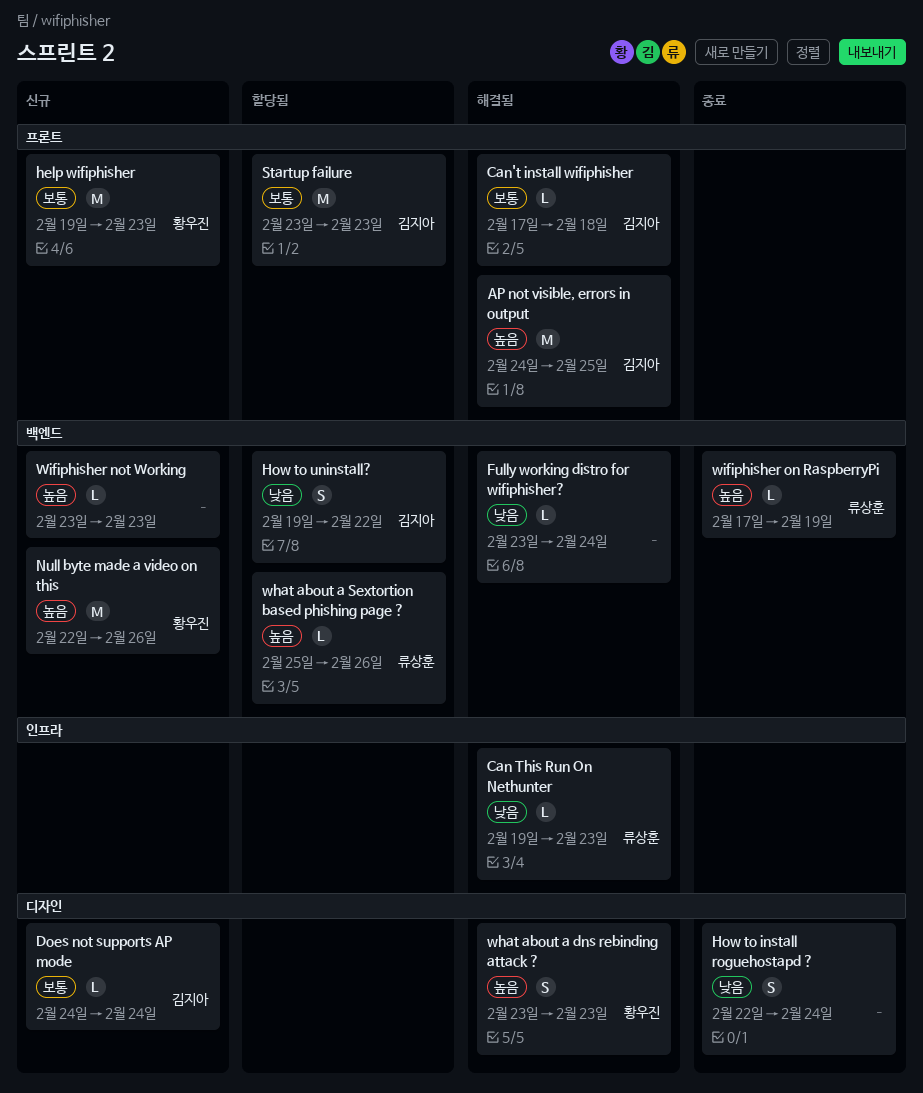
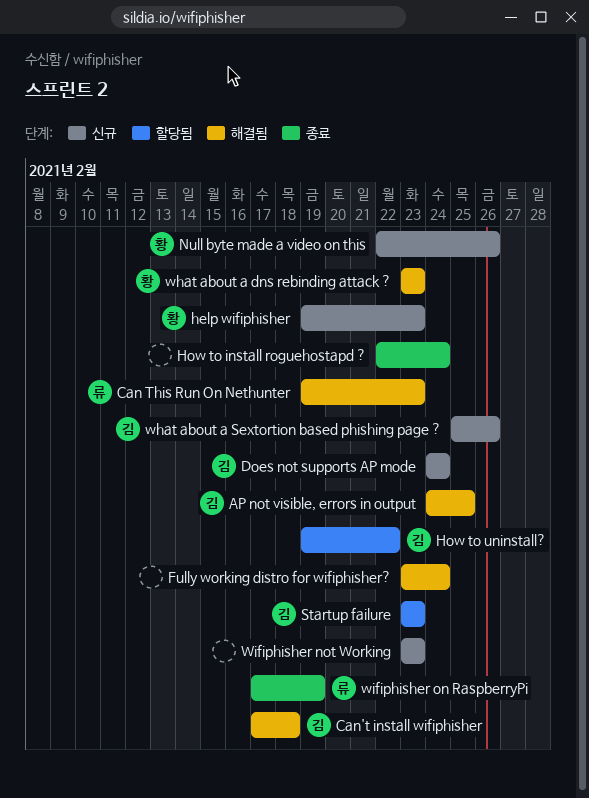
what about a Sextortion based phishing page ?, status: 할당됨 -> 신규
what about a Sextortion based phishing page ?, owner: 류상훈 -> 김지아

